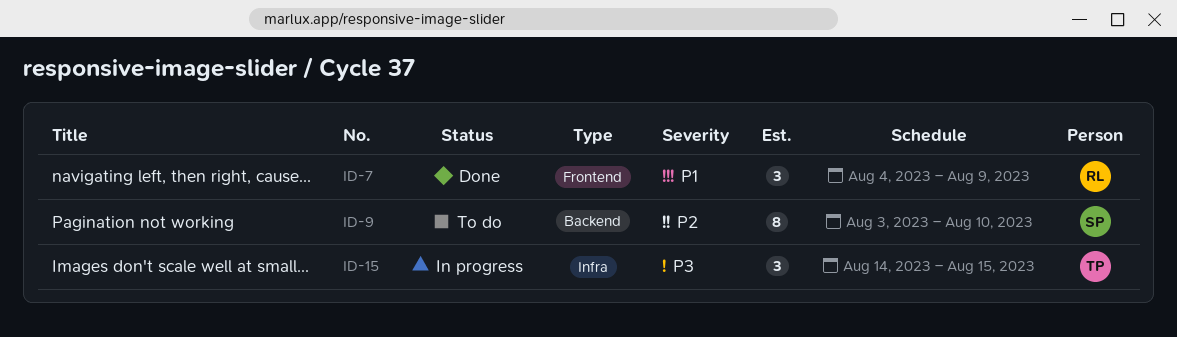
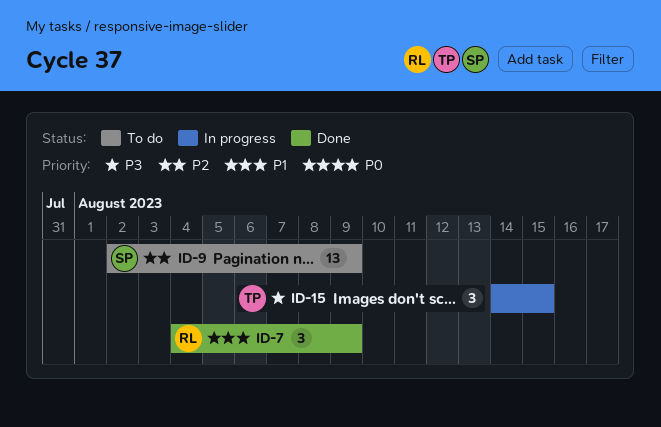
ID-9, estimate: 8 -> 13
ID-9, start: Aug 3 -> Aug 2
ID-9, due: Aug 10 -> Aug 9

